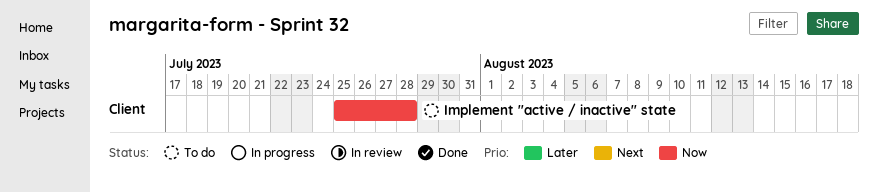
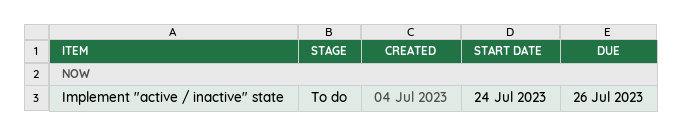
Implement "active / inactive" state, start: Jul 25 -> Jul 24
Implement "active / inactive" state, due: Jul 28 -> Jul 26

